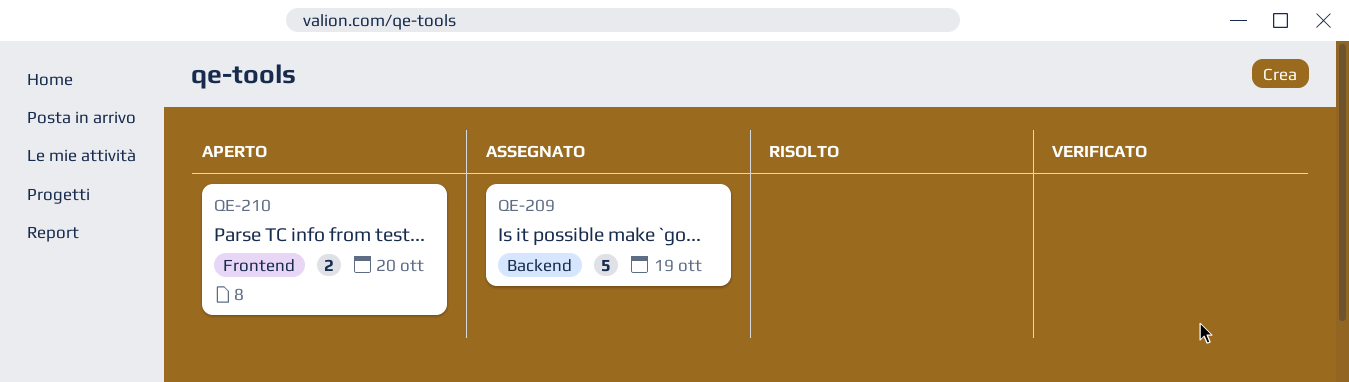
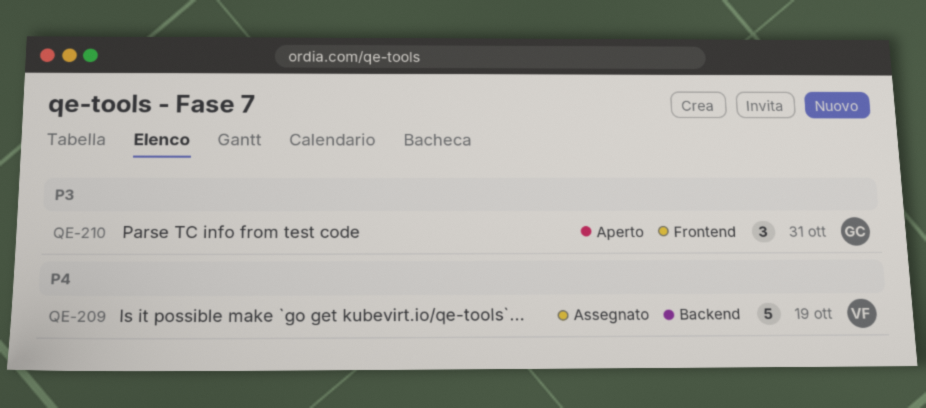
QE-210, estimate: 2 -> 3
QE-210, due: Oct 20 -> Oct 31

